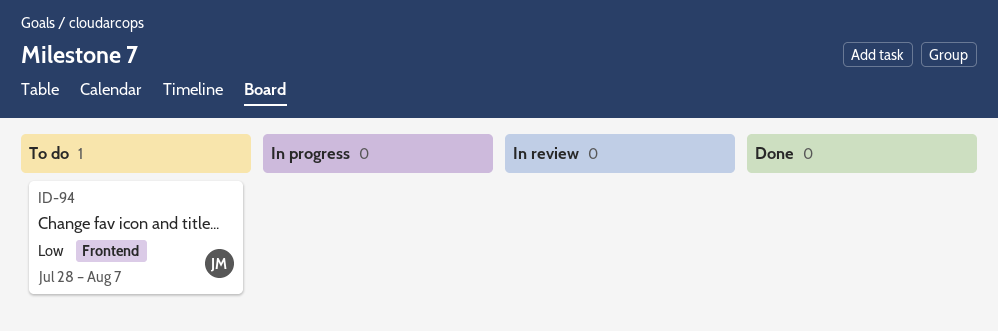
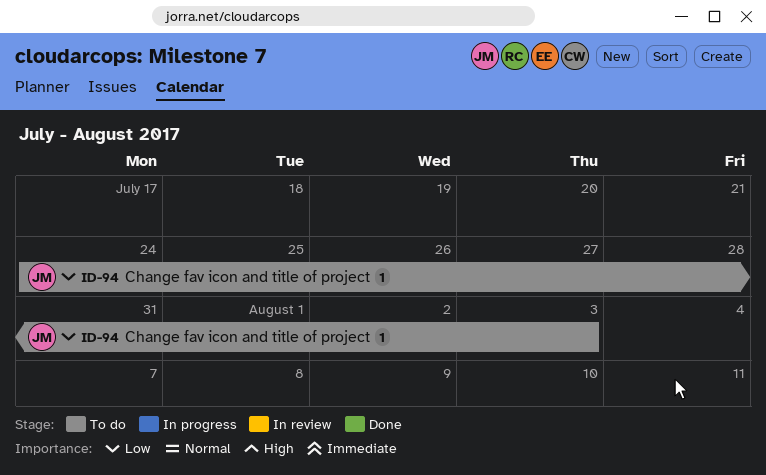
ID-94, start: Jul 28 -> Jul 24
ID-94, due: Aug 7 -> Aug 3

